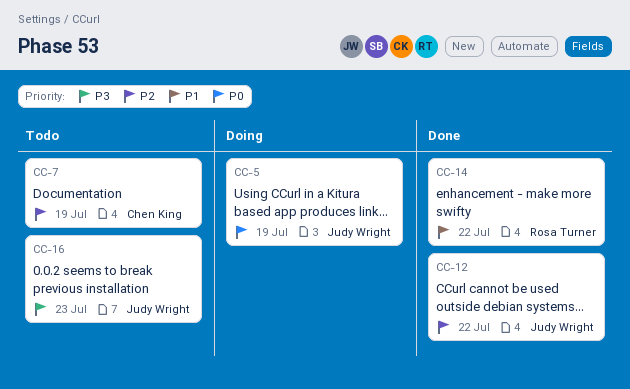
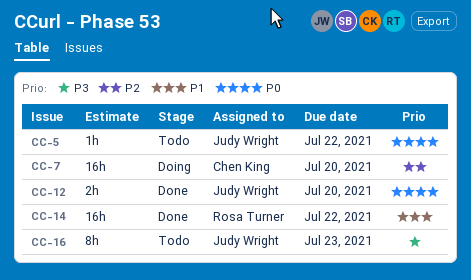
CC-5, status: Doing -> Todo
CC-5, due: Jul 19 -> Jul 22
CC-7, status: Todo -> Doing
CC-7, due: Jul 19 -> Jul 20
CC-12, priority: P2 -> P0
CC-12, due: Jul 22 -> Jul 20

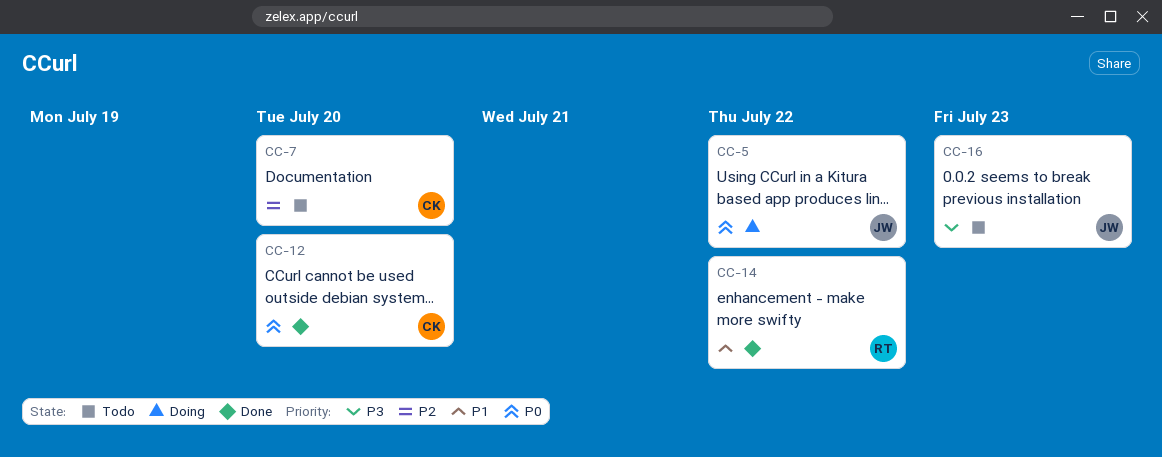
CC-5, status: Todo -> Doing
CC-7, status: Doing -> Todo
CC-12, owner: Judy Wright -> Chen King

